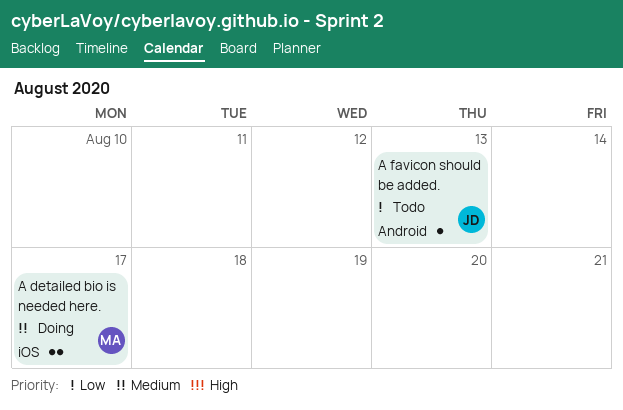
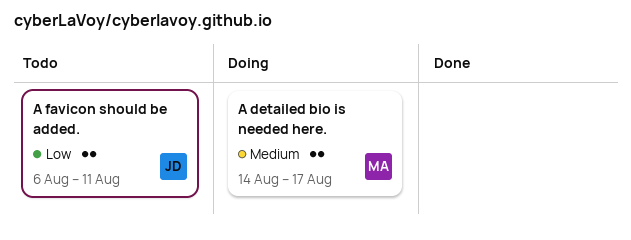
A favicon should be added., estimate: 1 -> 2
A favicon should be added., due: Aug 13 -> Aug 11

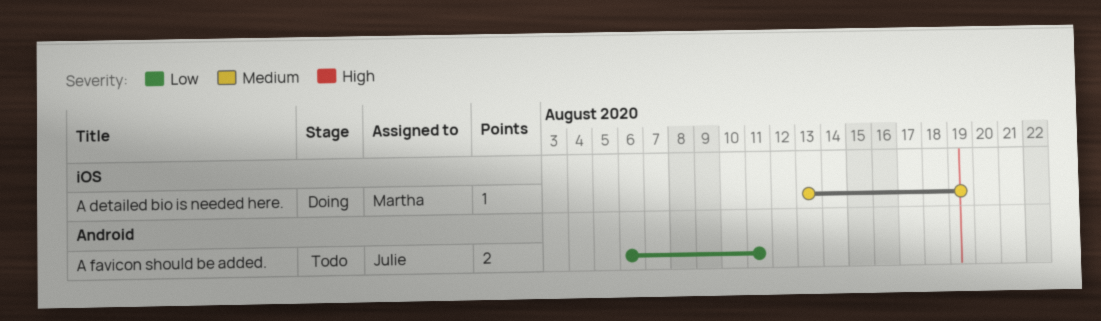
A detailed bio is needed here., estimate: 2 -> 1
A detailed bio is needed here., start: Aug 14 -> Aug 13
A detailed bio is needed here., due: Aug 17 -> Aug 19

